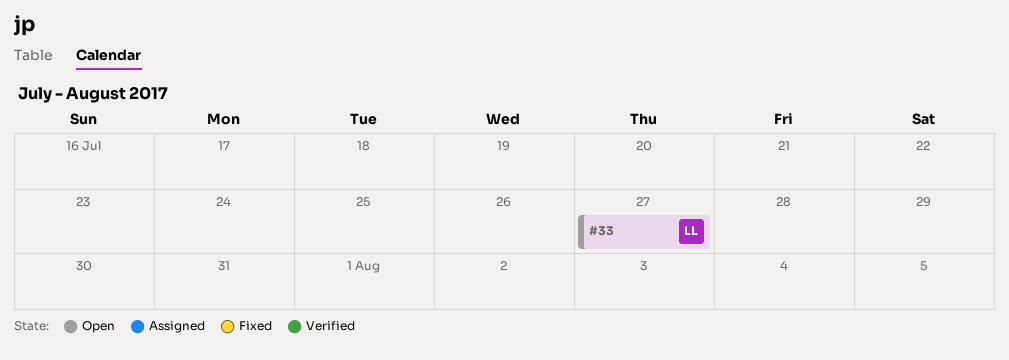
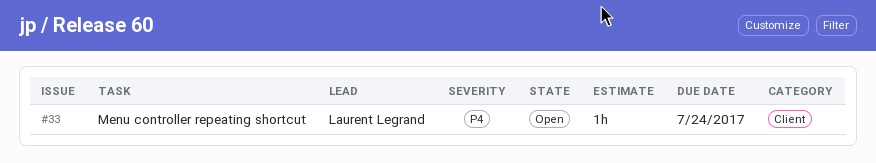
#33, due: Jul 27 -> Jul 24

